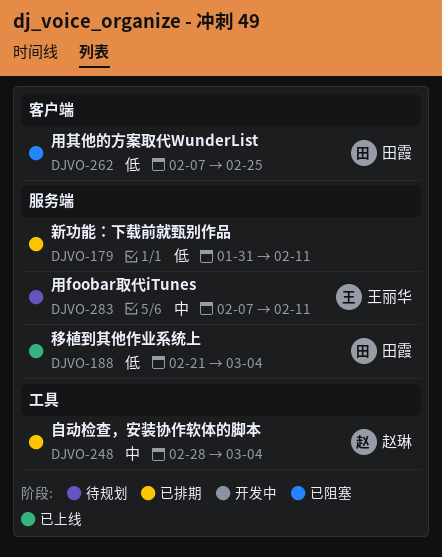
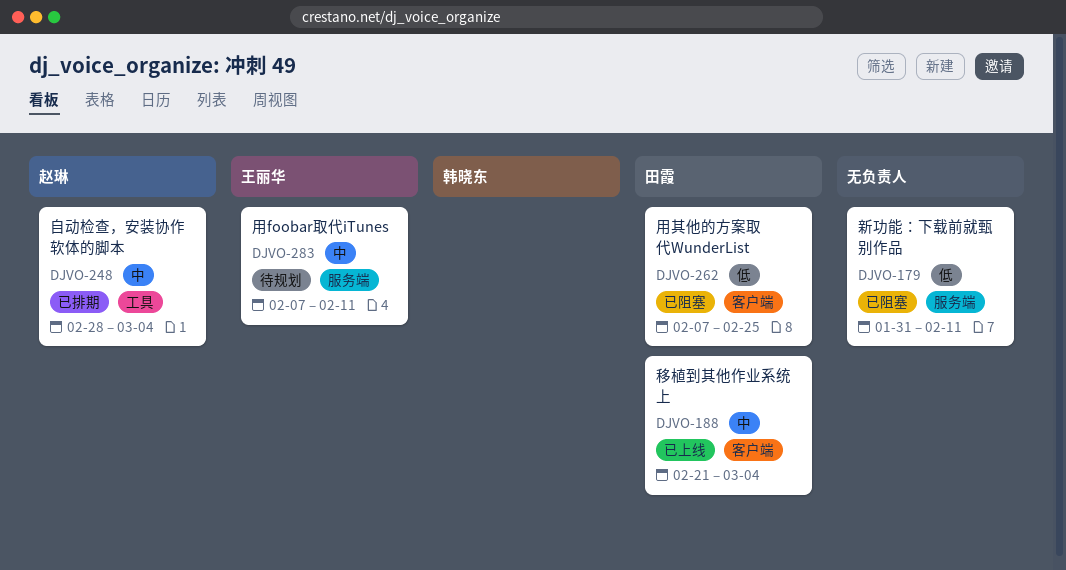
DJVO-179, status: 已排期 -> 已阻塞
DJVO-188, priority: 低 -> 中
DJVO-188, label: 服务端 -> 客户端

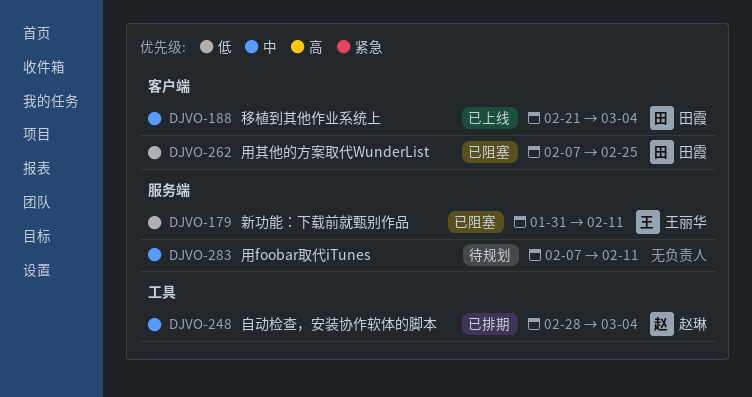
DJVO-179, owner: none -> 王丽华
DJVO-283, owner: 王丽华 -> none

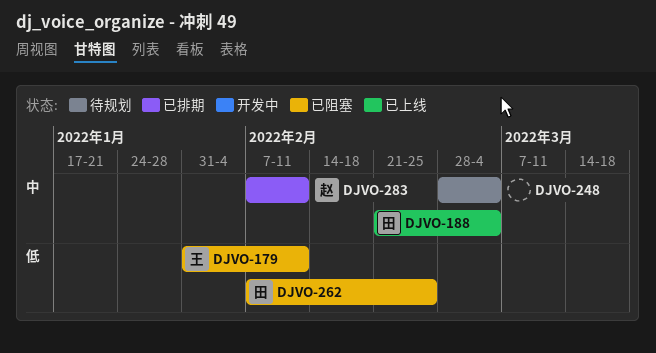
DJVO-248, status: 已排期 -> 待规划
DJVO-248, owner: 赵琳 -> none
DJVO-283, status: 待规划 -> 已排期
DJVO-283, owner: none -> 赵琳

